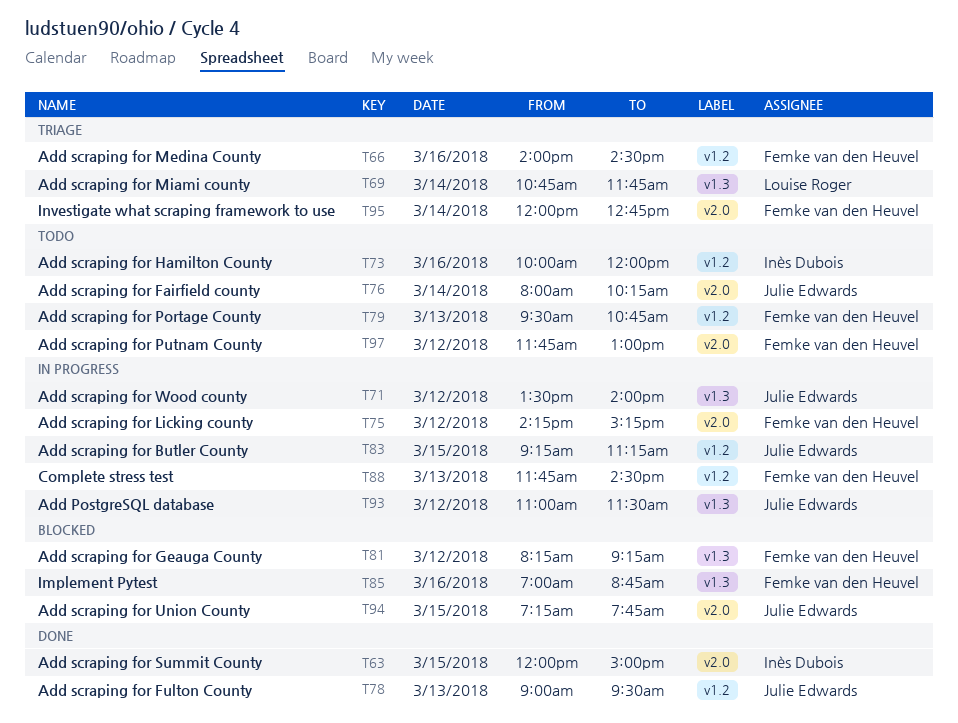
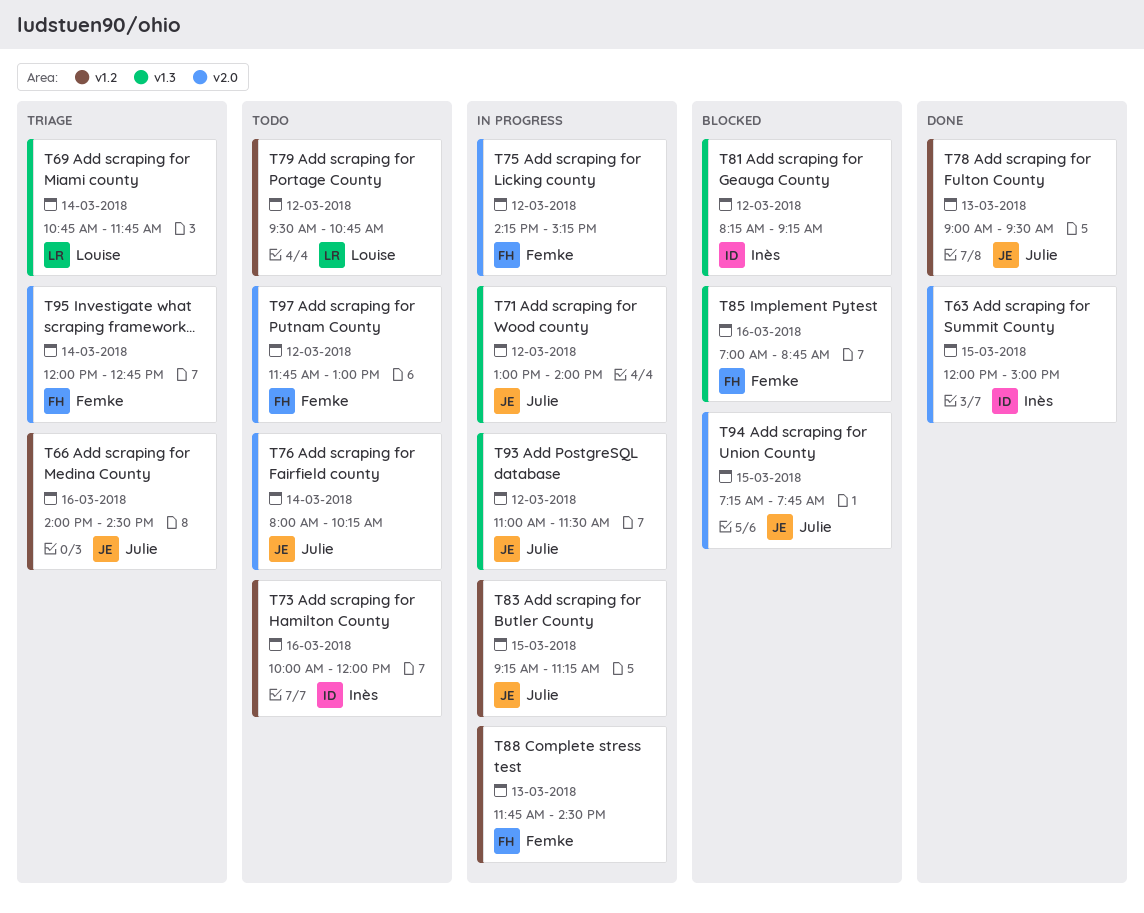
T66, owner: Femke van den Heuvel -> Julie Edwards
T71, begins: 13:30 -> 13:00
T79, owner: Femke van den Heuvel -> Louise Roger
T79, day: Mar 13 -> Mar 12
T81, owner: Femke van den Heuvel -> Inès Dubois

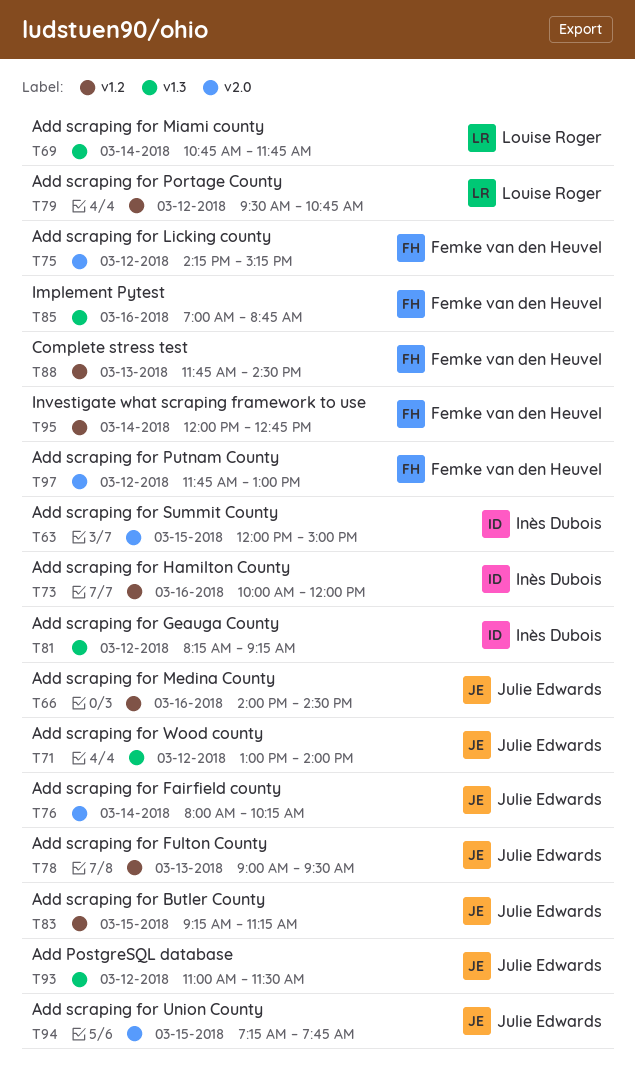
T95, label: v2.0 -> v1.2

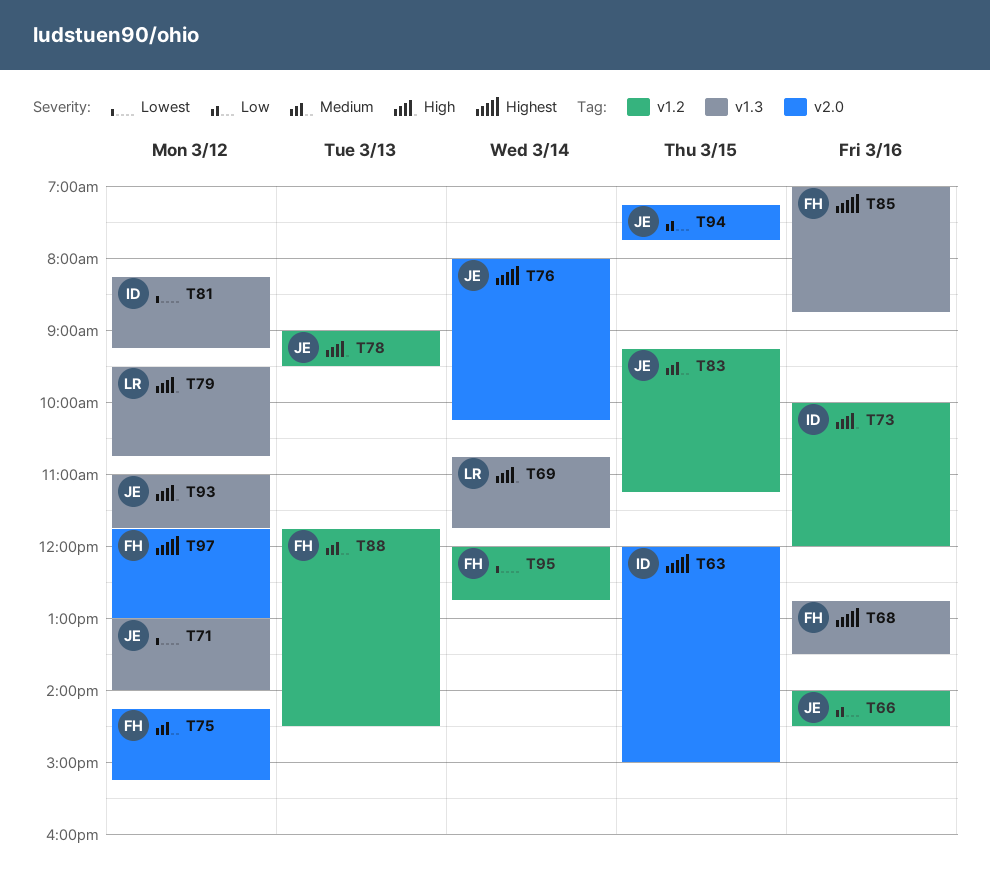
T68: none -> present
T79, label: v1.2 -> v1.3
T93, ends: 11:30 -> 11:45

